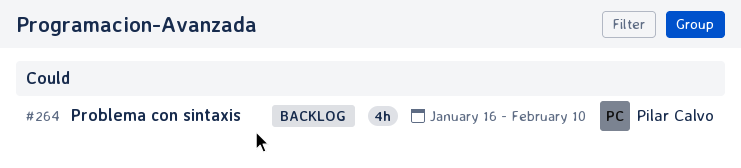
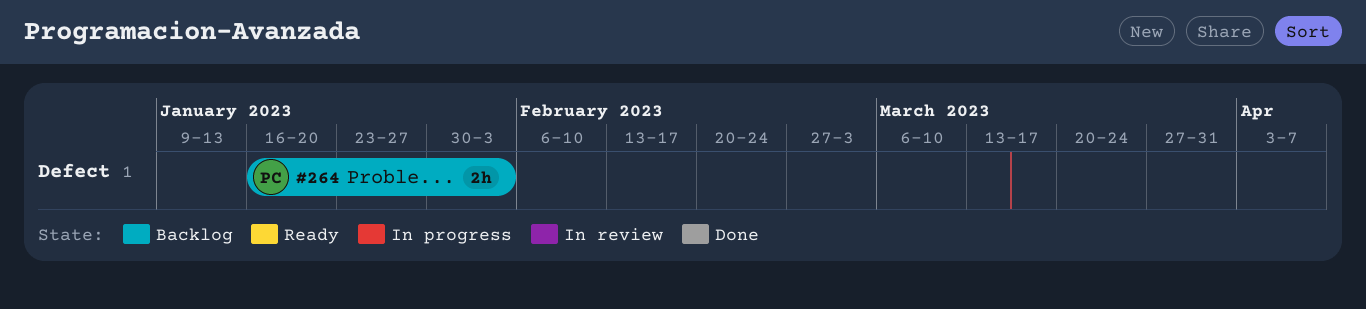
#264, estimate: 4h -> 2h
#264, due: Feb 10 -> Feb 3

